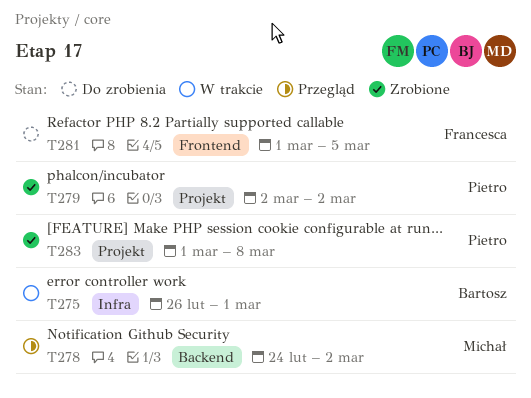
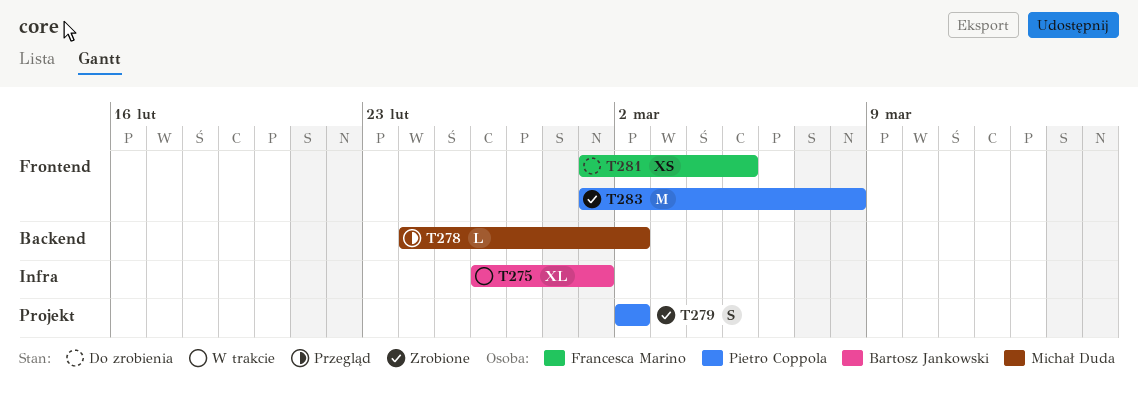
T283, label: Projekt -> Frontend

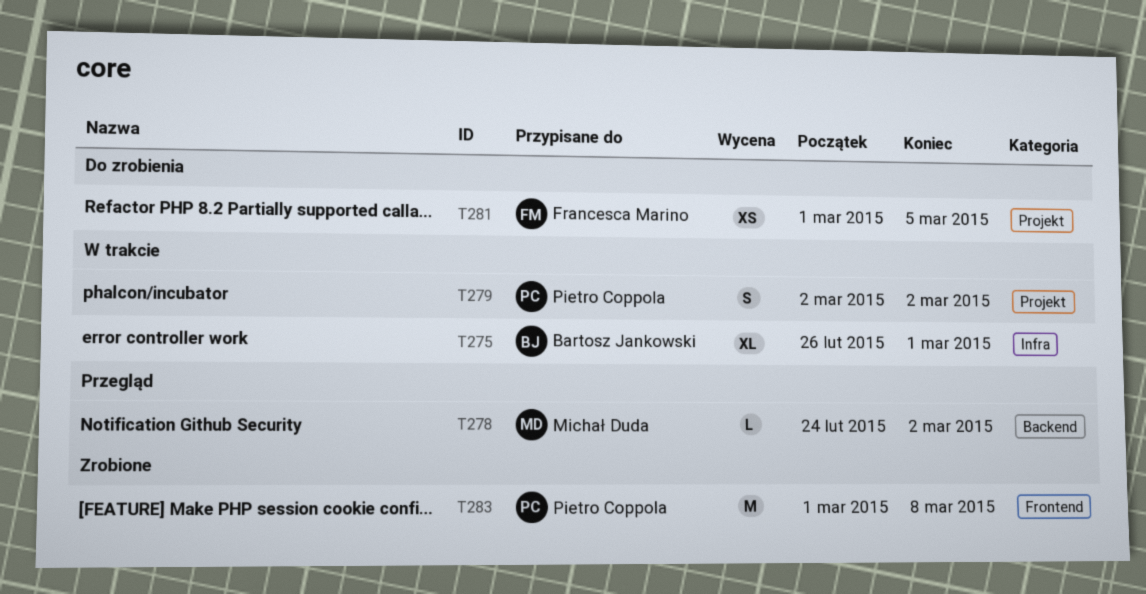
T279, status: Zrobione -> W trakcie
T281, label: Frontend -> Projekt

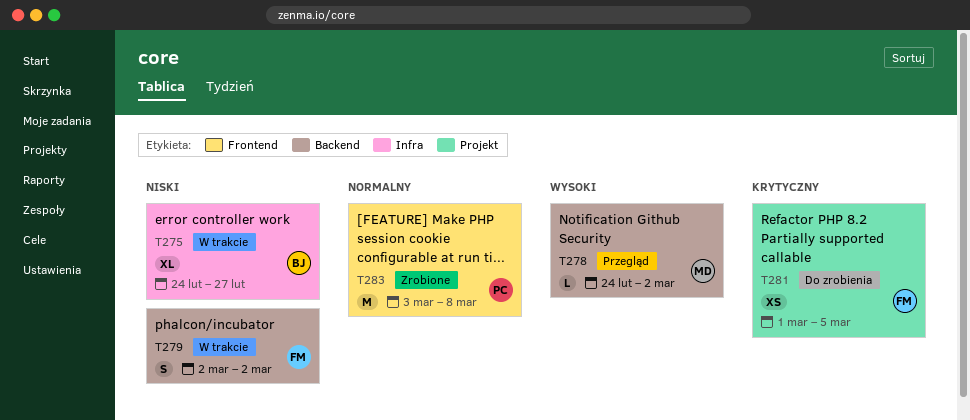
T275, start: Feb 26 -> Feb 24
T275, due: Mar 1 -> Feb 27
T279, owner: Pietro Coppola -> Francesca Marino
T279, label: Projekt -> Backend
T283, start: Mar 1 -> Mar 3

